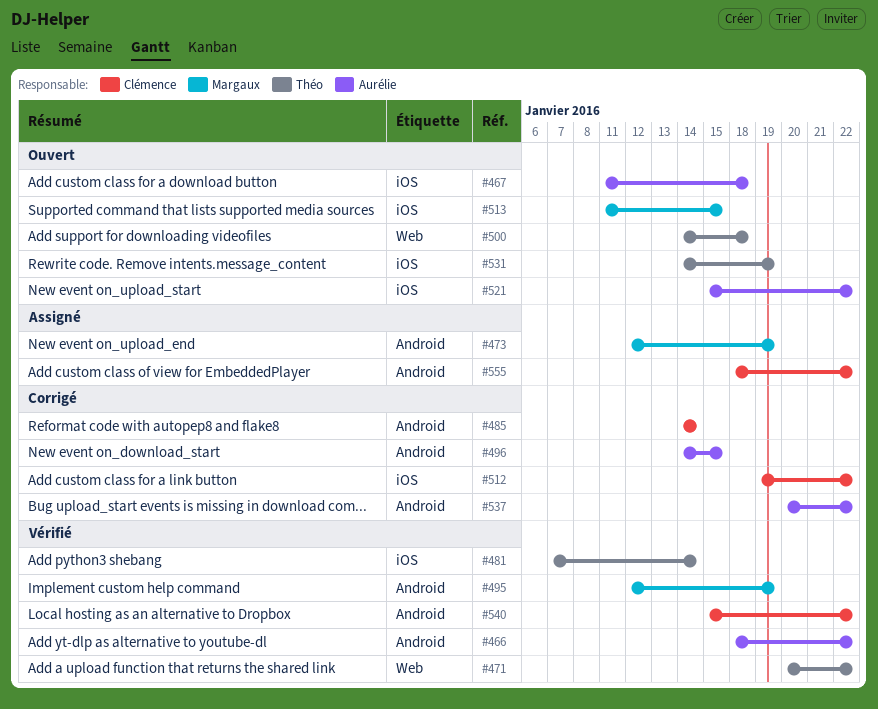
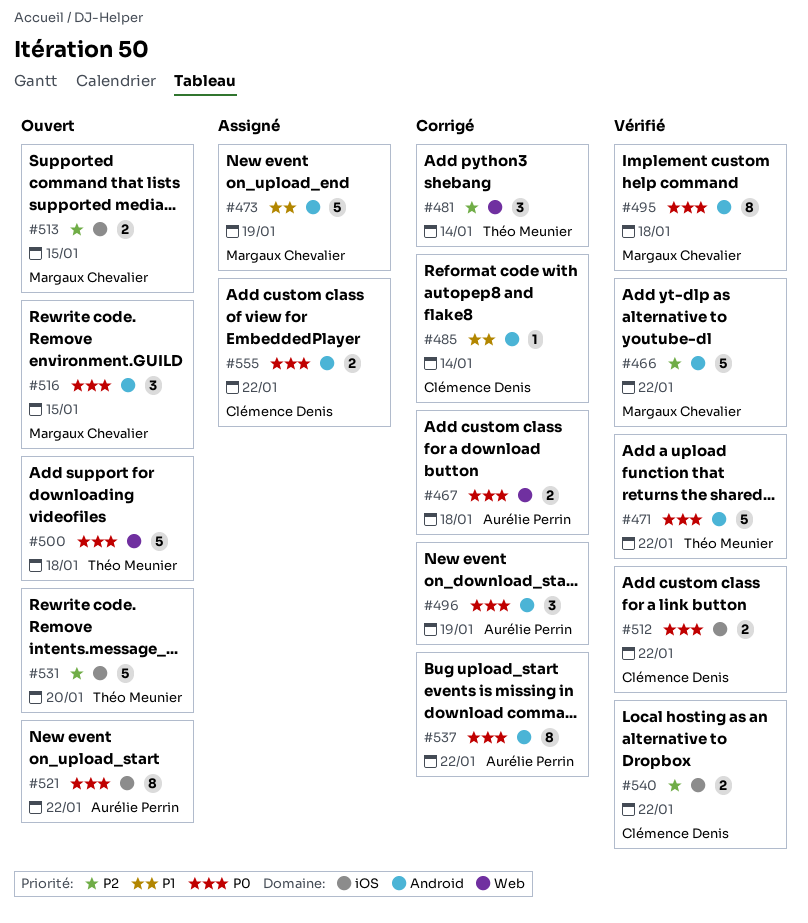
#466, owner: Aurélie Perrin -> Margaux Chevalier
#467, status: Ouvert -> Corrigé
#467, label: iOS -> Web
#471, label: Web -> Android
#481, status: Vérifié -> Corrigé
#481, label: iOS -> Web
#495, due: Jan 19 -> Jan 18
#496, due: Jan 15 -> Jan 19
#512, status: Corrigé -> Vérifié
#516: none -> present
#531, due: Jan 19 -> Jan 20
#540, label: Android -> iOS

